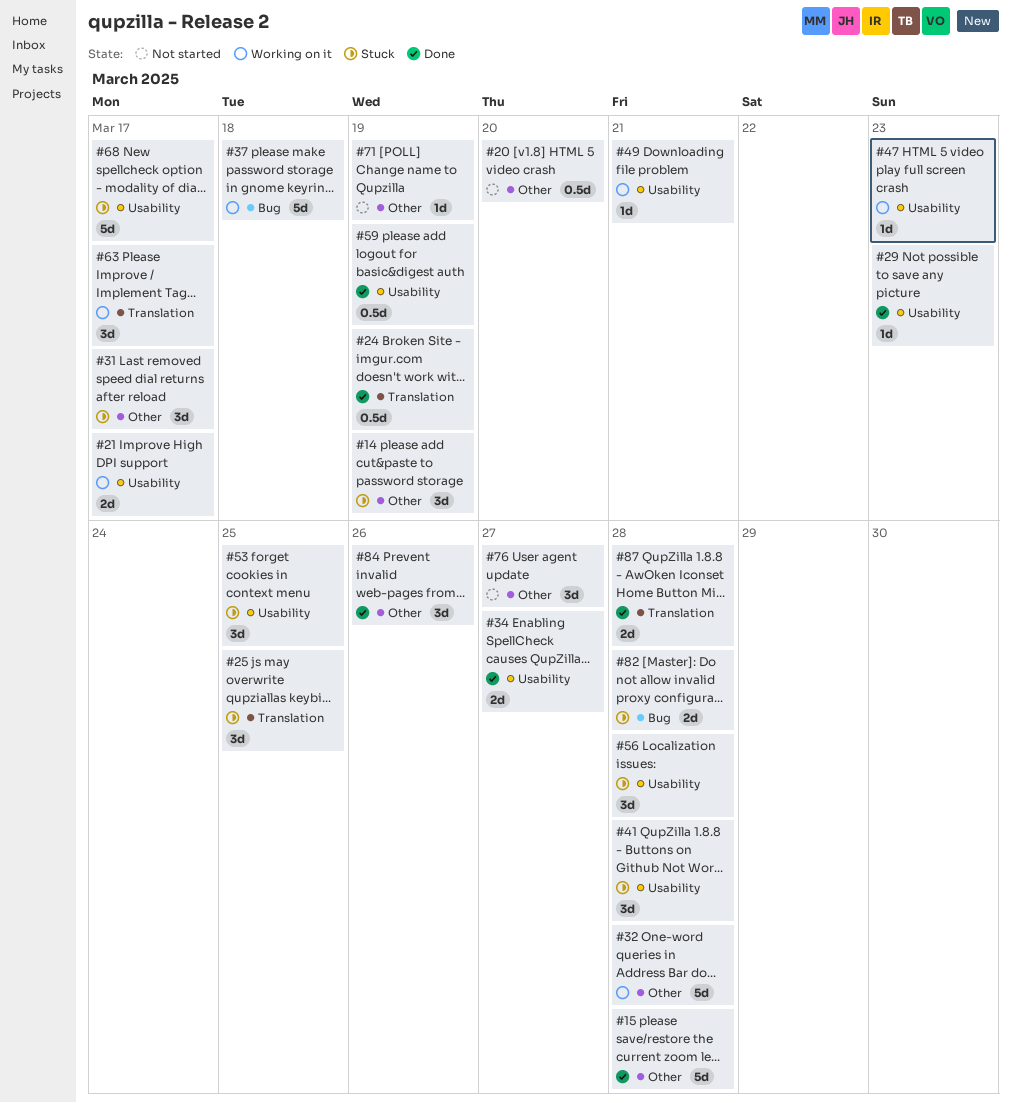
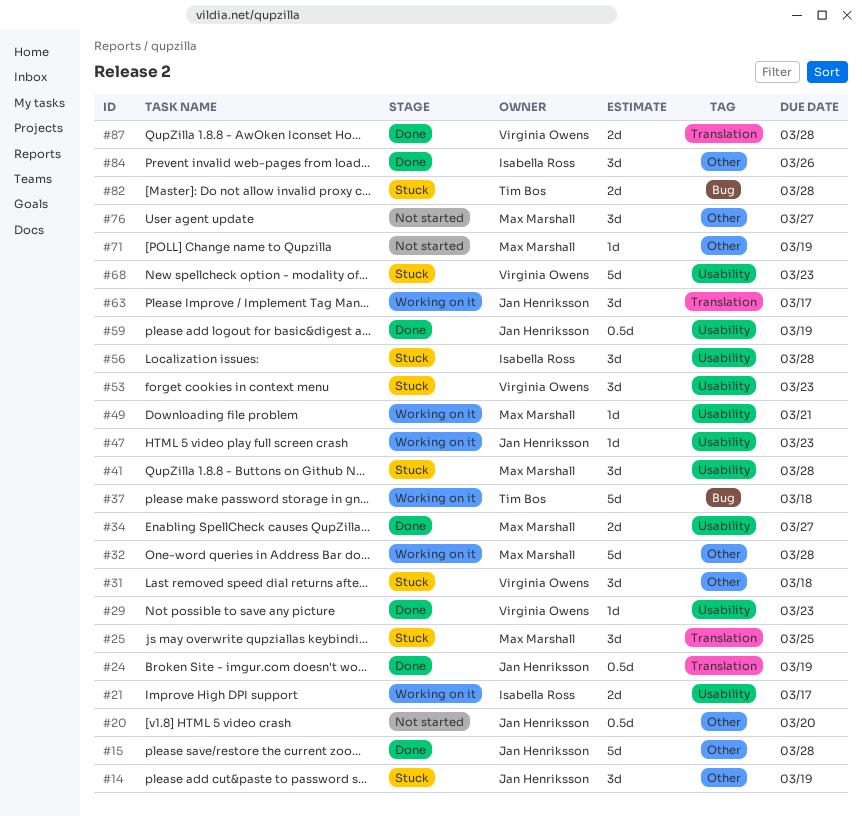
#31, due: Mar 17 -> Mar 18
#53, due: Mar 25 -> Mar 23
#68, due: Mar 17 -> Mar 23

